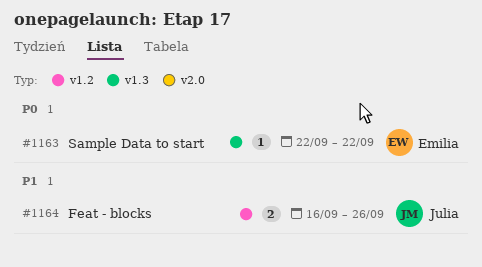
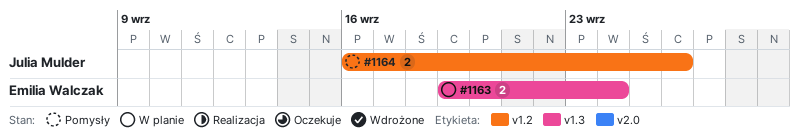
#1163, estimate: 1 -> 2
#1163, start: Sep 22 -> Sep 19
#1163, due: Sep 22 -> Sep 24

